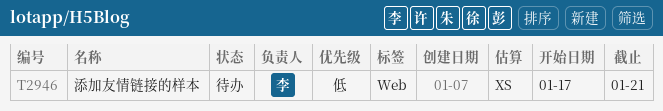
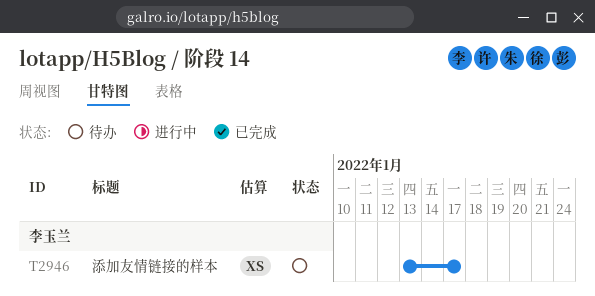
T2946, start: Jan 17 -> Jan 13
T2946, due: Jan 21 -> Jan 17

